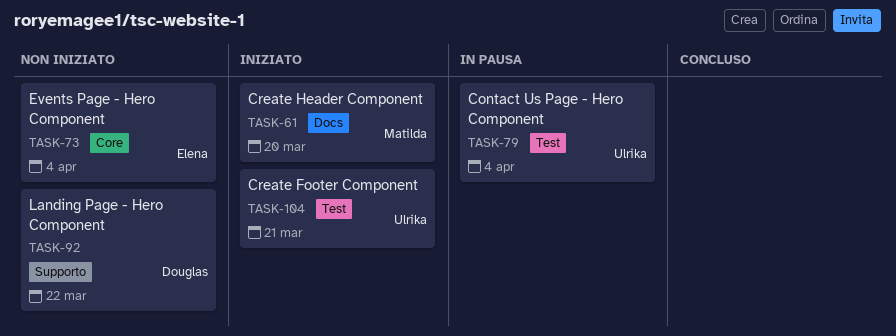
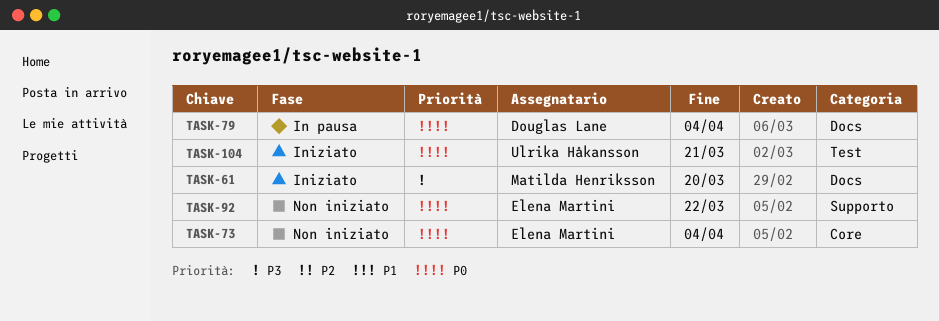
TASK-79, owner: Ulrika Håkansson -> Douglas Lane
TASK-79, label: Test -> Docs
TASK-92, owner: Douglas Lane -> Elena Martini

